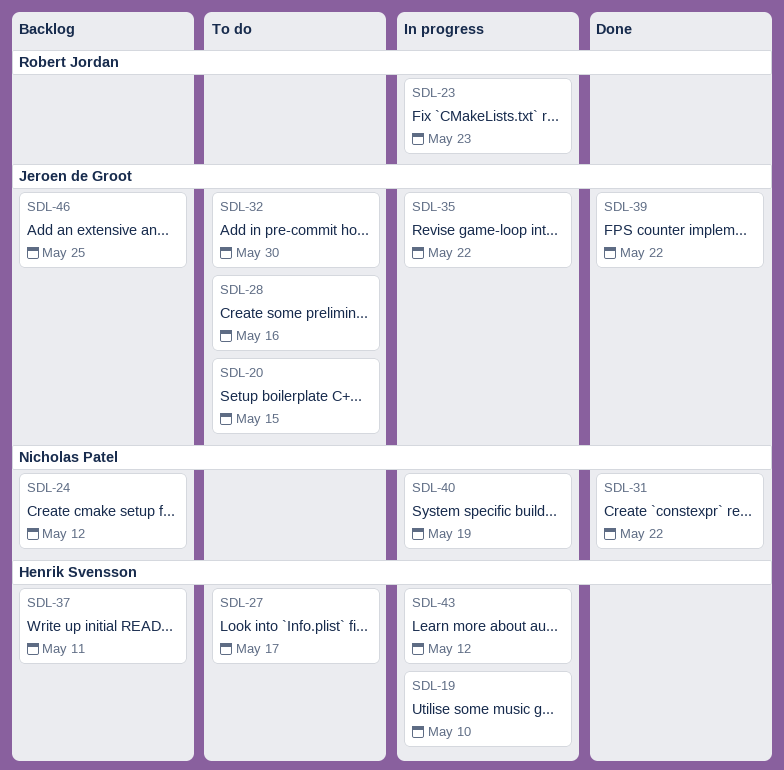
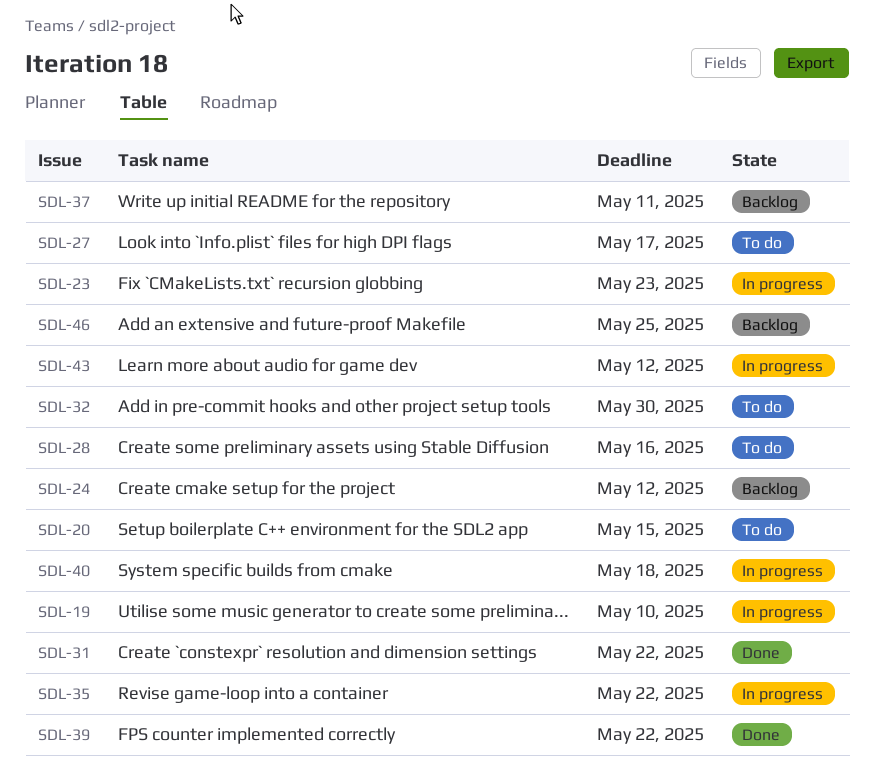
SDL-40, due: May 19 -> May 18

